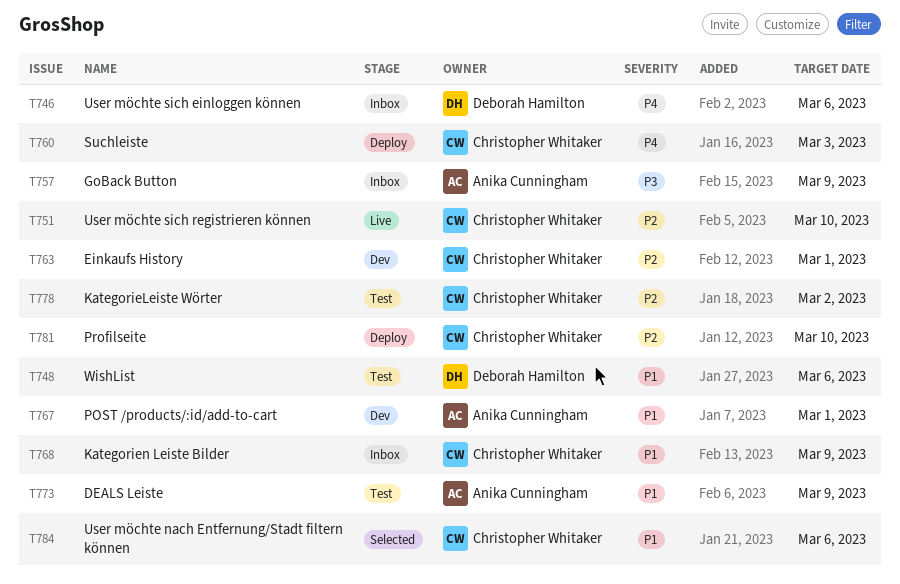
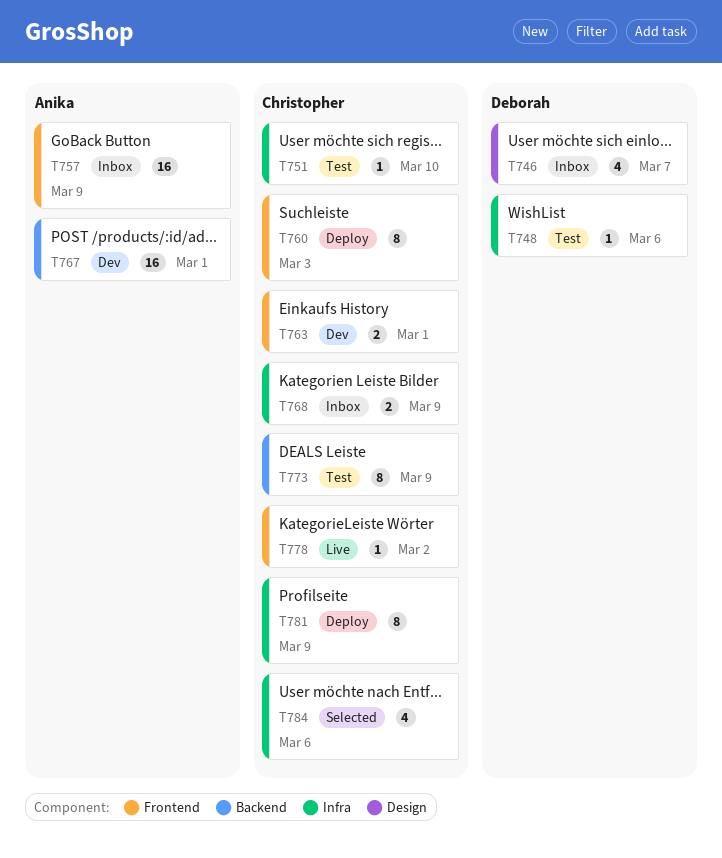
T746, due: Mar 6 -> Mar 7
T751, status: Live -> Test
T773, owner: Anika Cunningham -> Christopher Whitaker
T778, status: Test -> Live
T781, due: Mar 10 -> Mar 9

